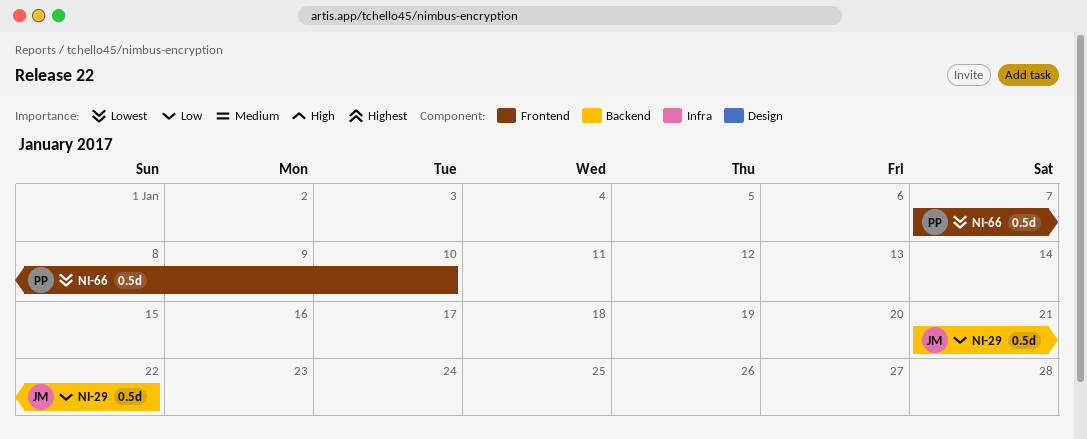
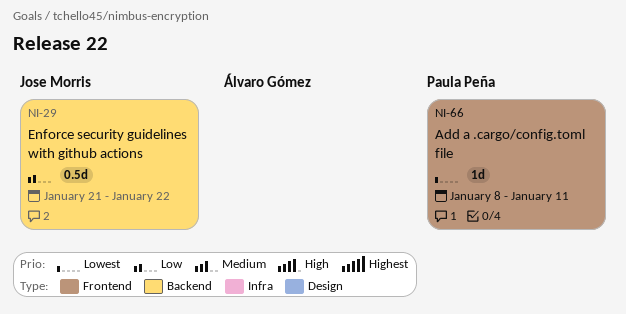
NI-66, estimate: 0.5d -> 1d
NI-66, start: Jan 7 -> Jan 8
NI-66, due: Jan 10 -> Jan 11

